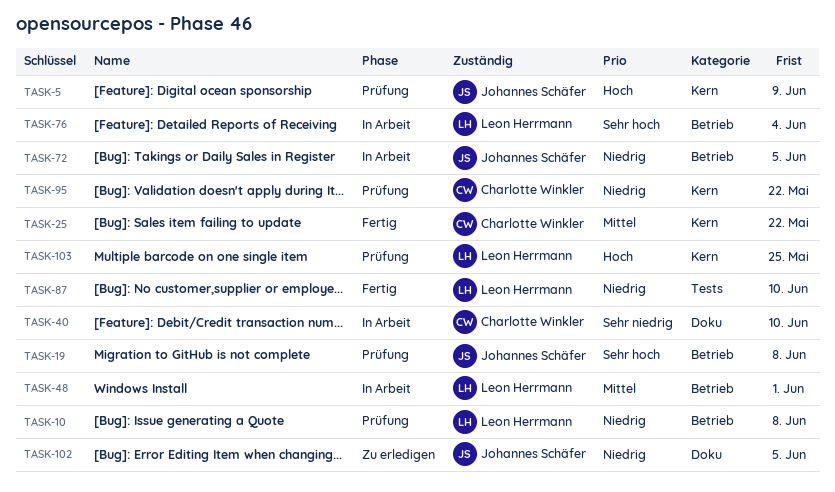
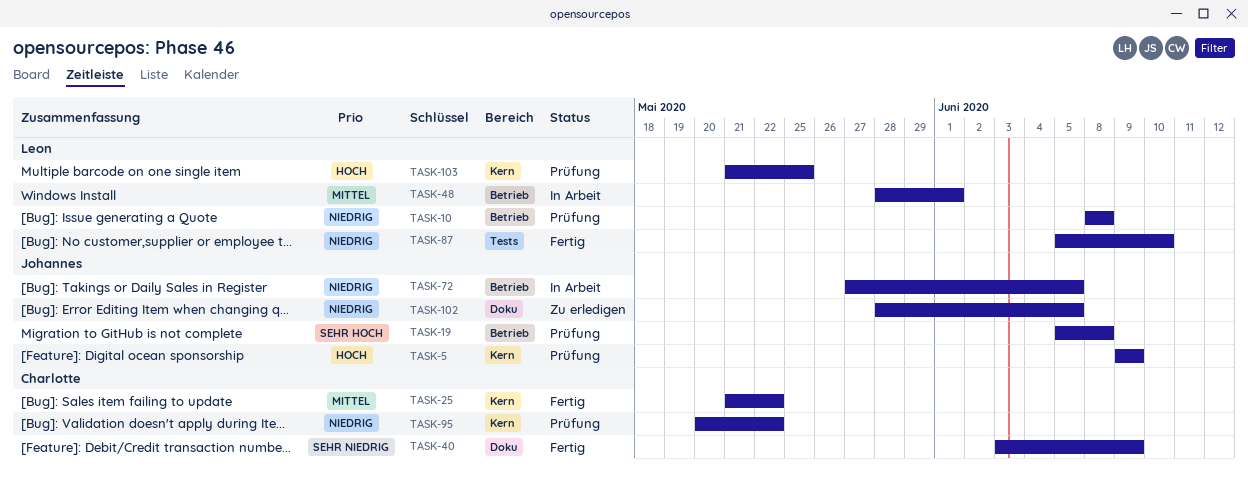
TASK-40, status: In Arbeit -> Fertig
TASK-40, due: Jun 10 -> Jun 9
TASK-76: present -> none

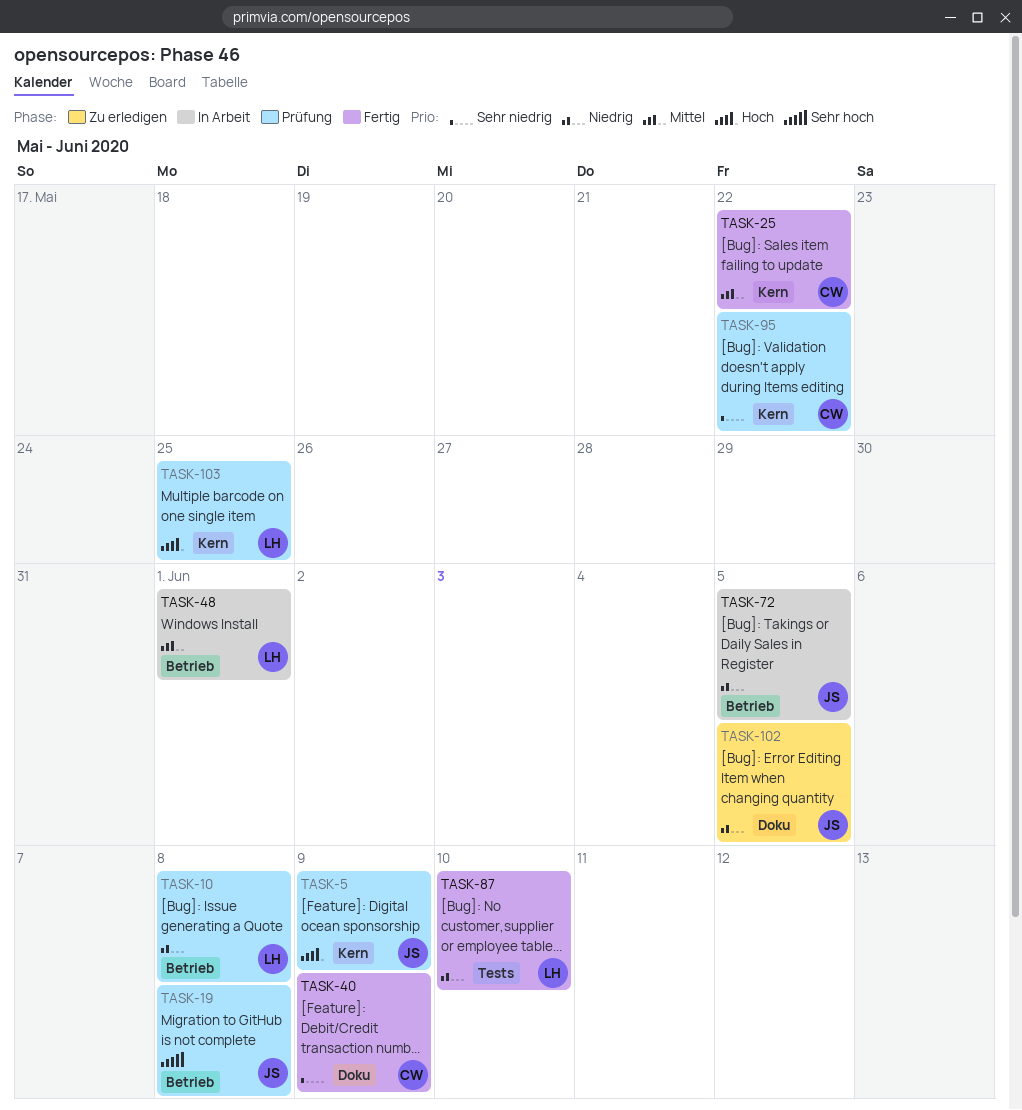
TASK-95, priority: Niedrig -> Sehr niedrig

